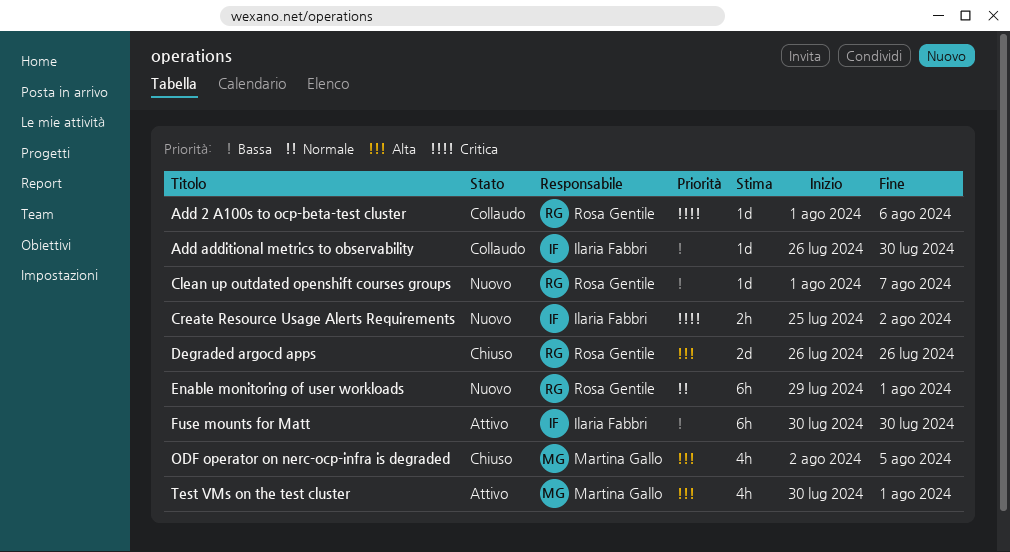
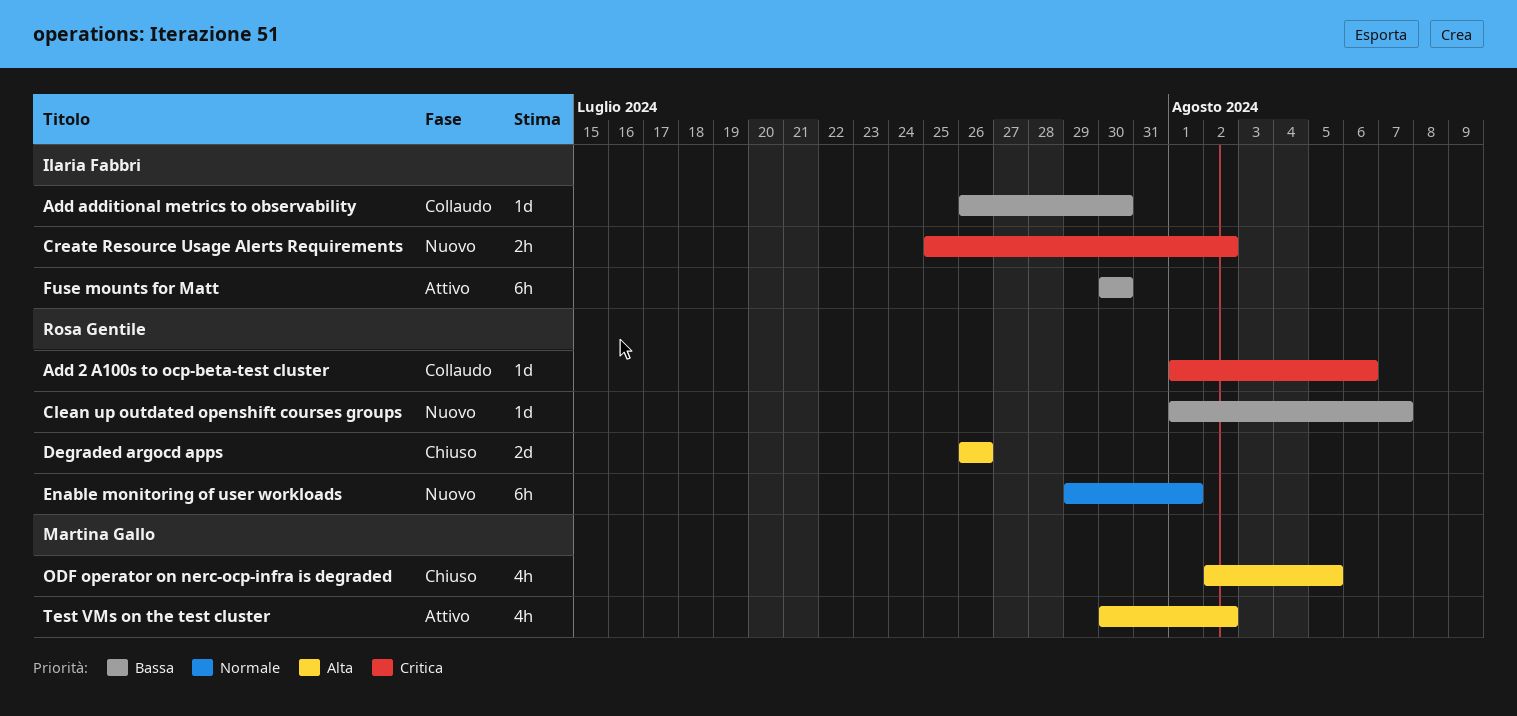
Test VMs on the test cluster, due: Aug 1 -> Aug 2

